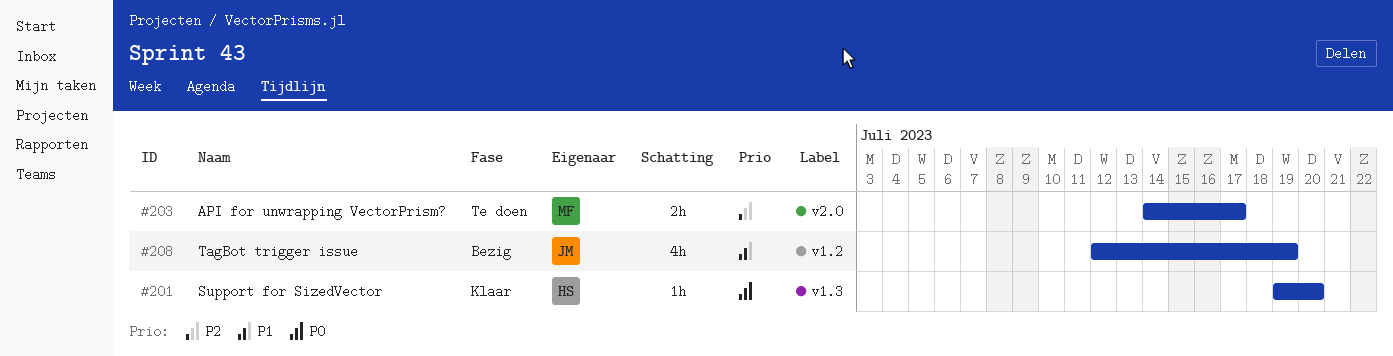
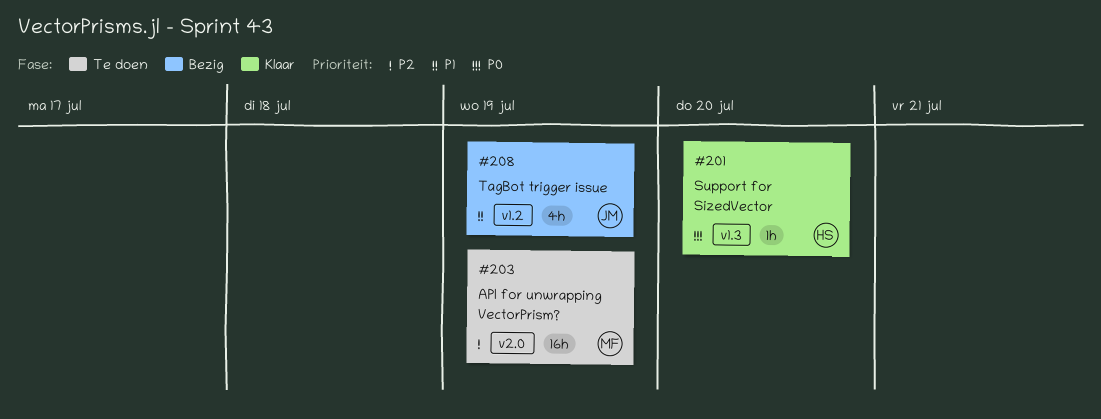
#203, estimate: 2h -> 16h
#203, due: Jul 17 -> Jul 19

